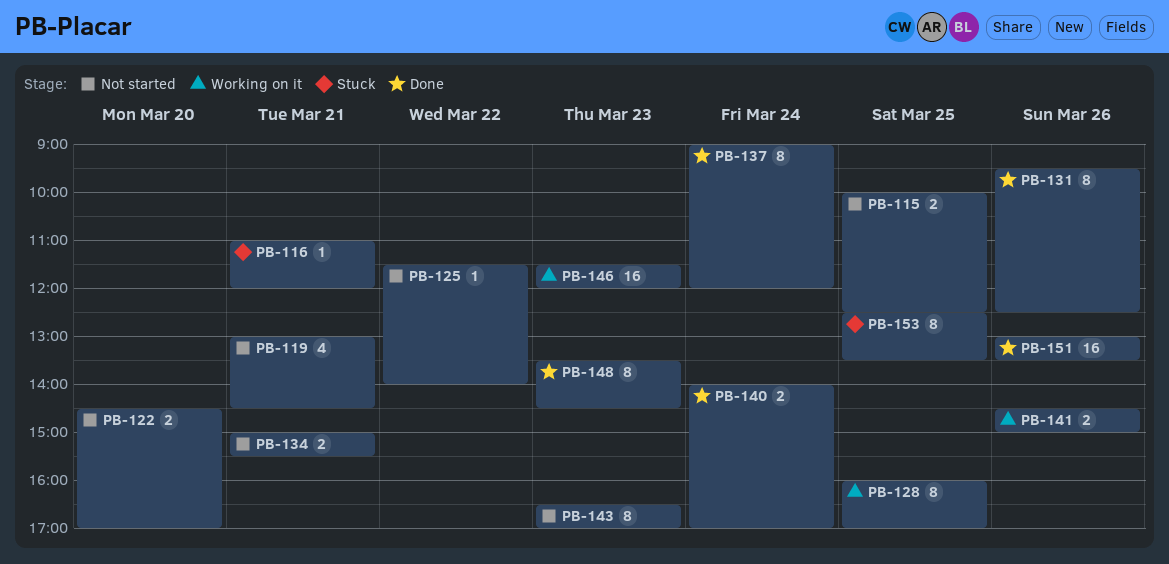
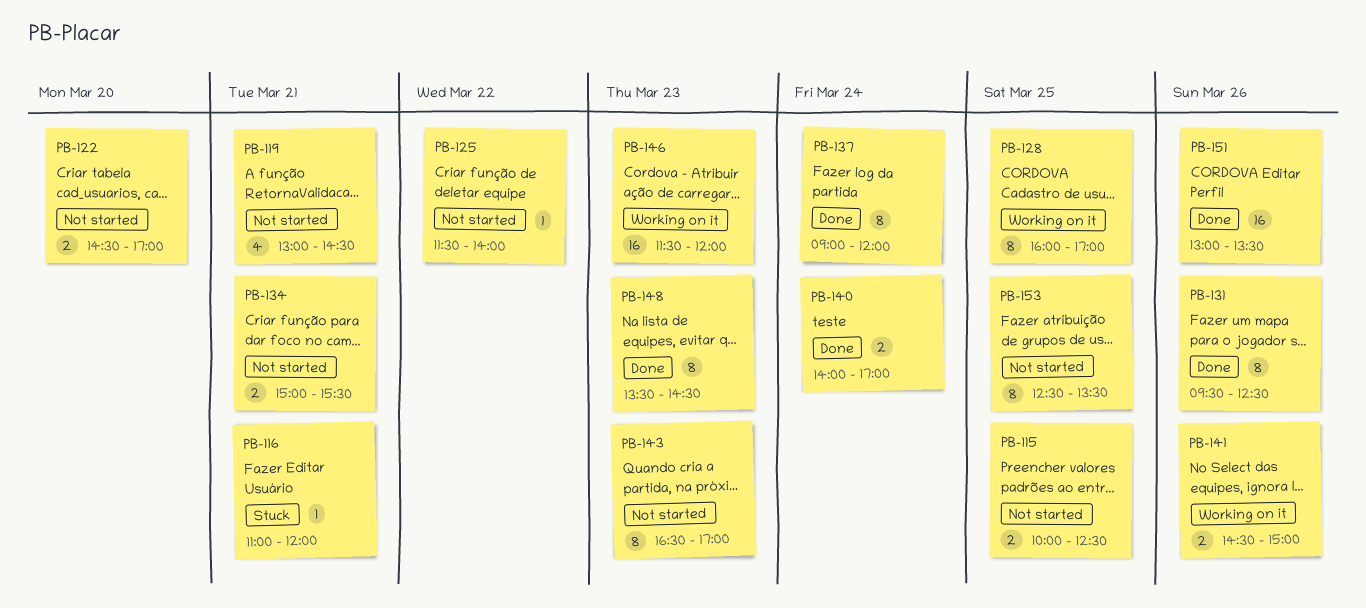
PB-153, status: Stuck -> Not started

